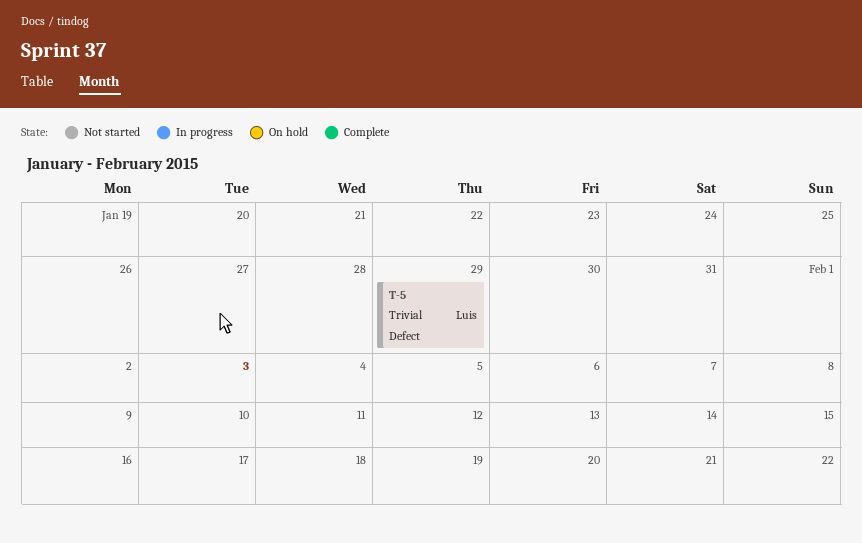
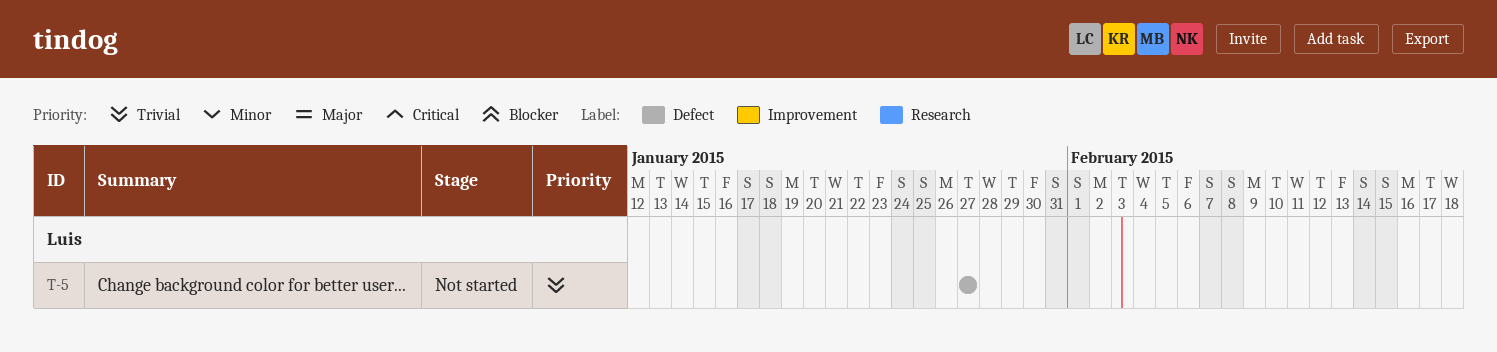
T-5, due: Jan 29 -> Jan 27

